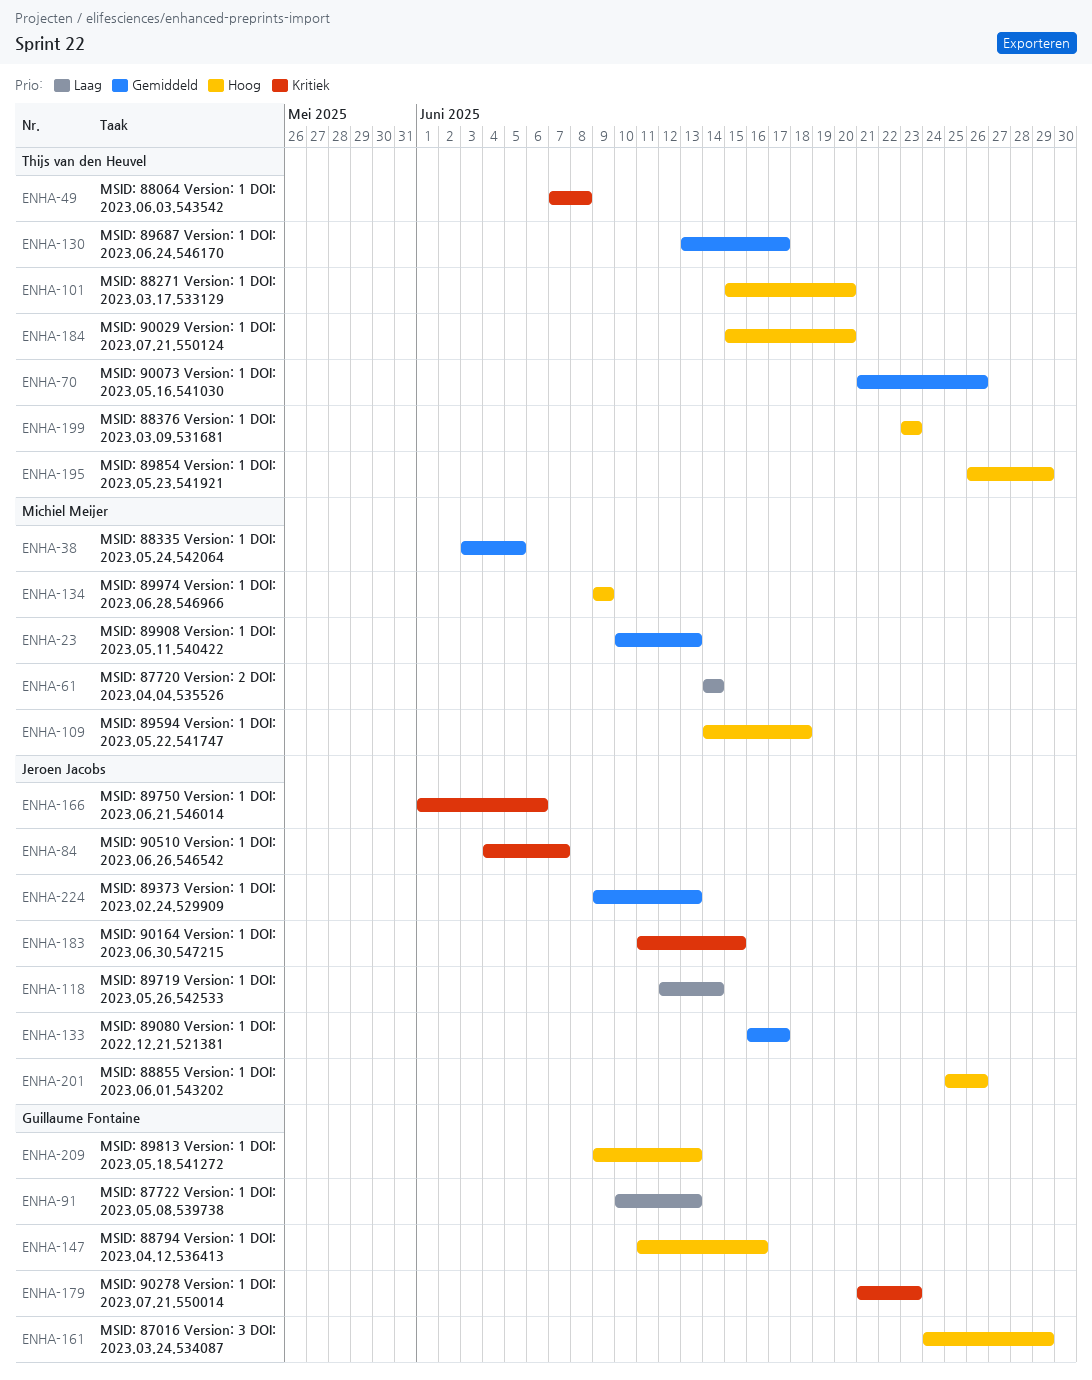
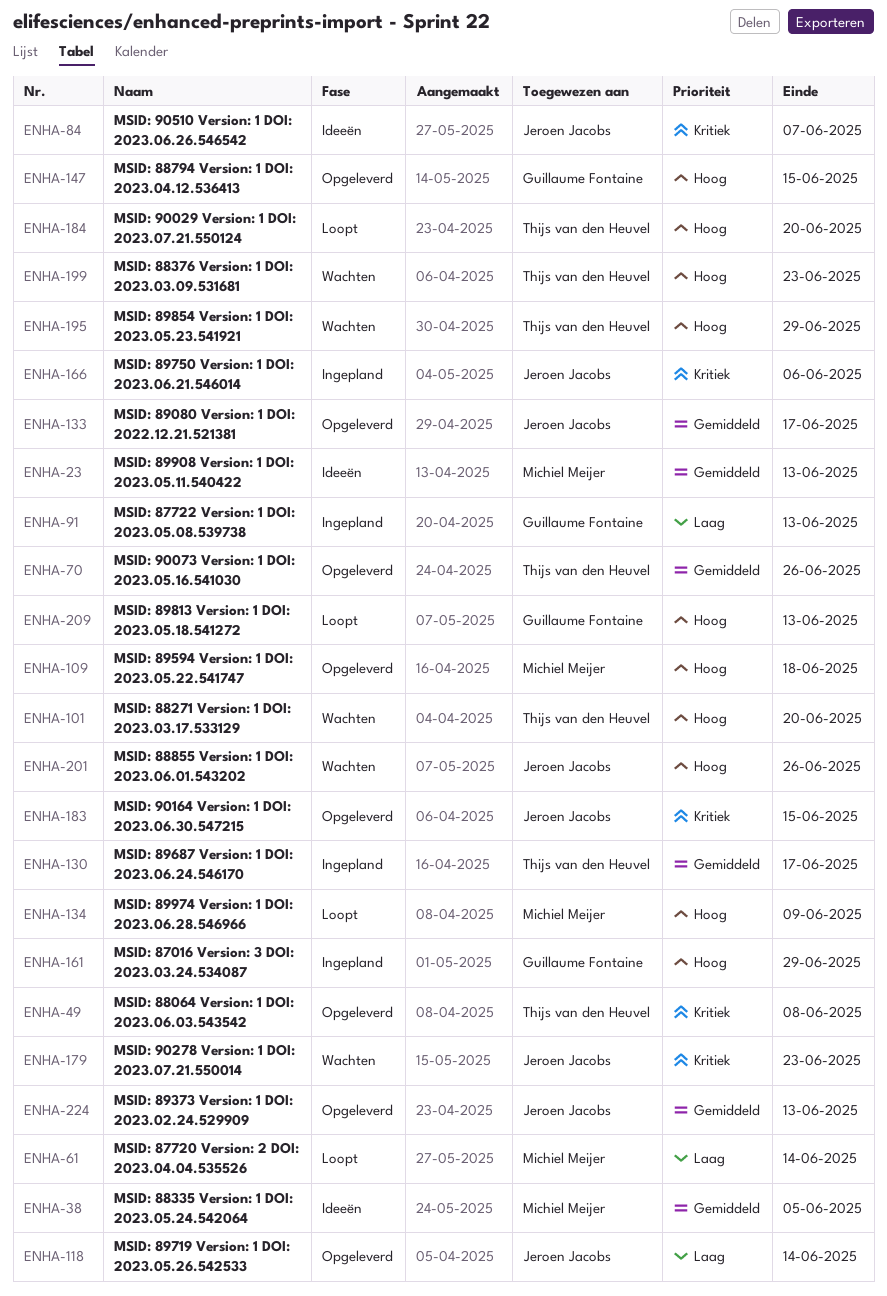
ENHA-147, due: Jun 16 -> Jun 15
ENHA-179, owner: Guillaume Fontaine -> Jeroen Jacobs

